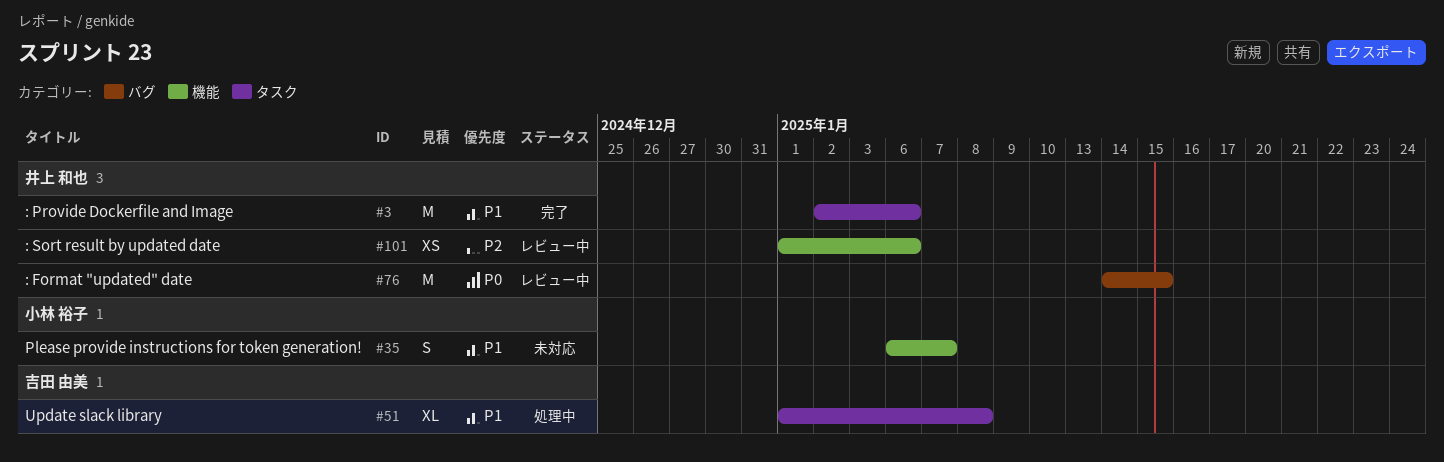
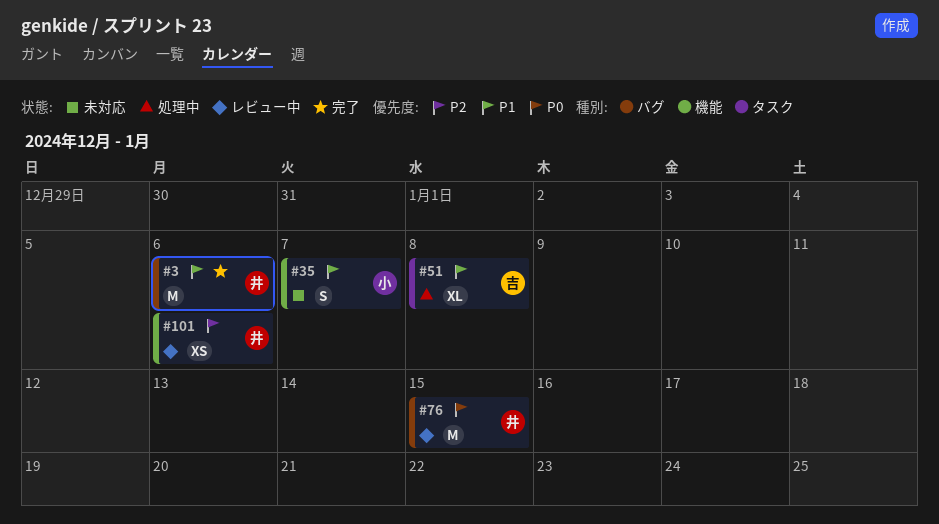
#3, label: タスク -> バグ

